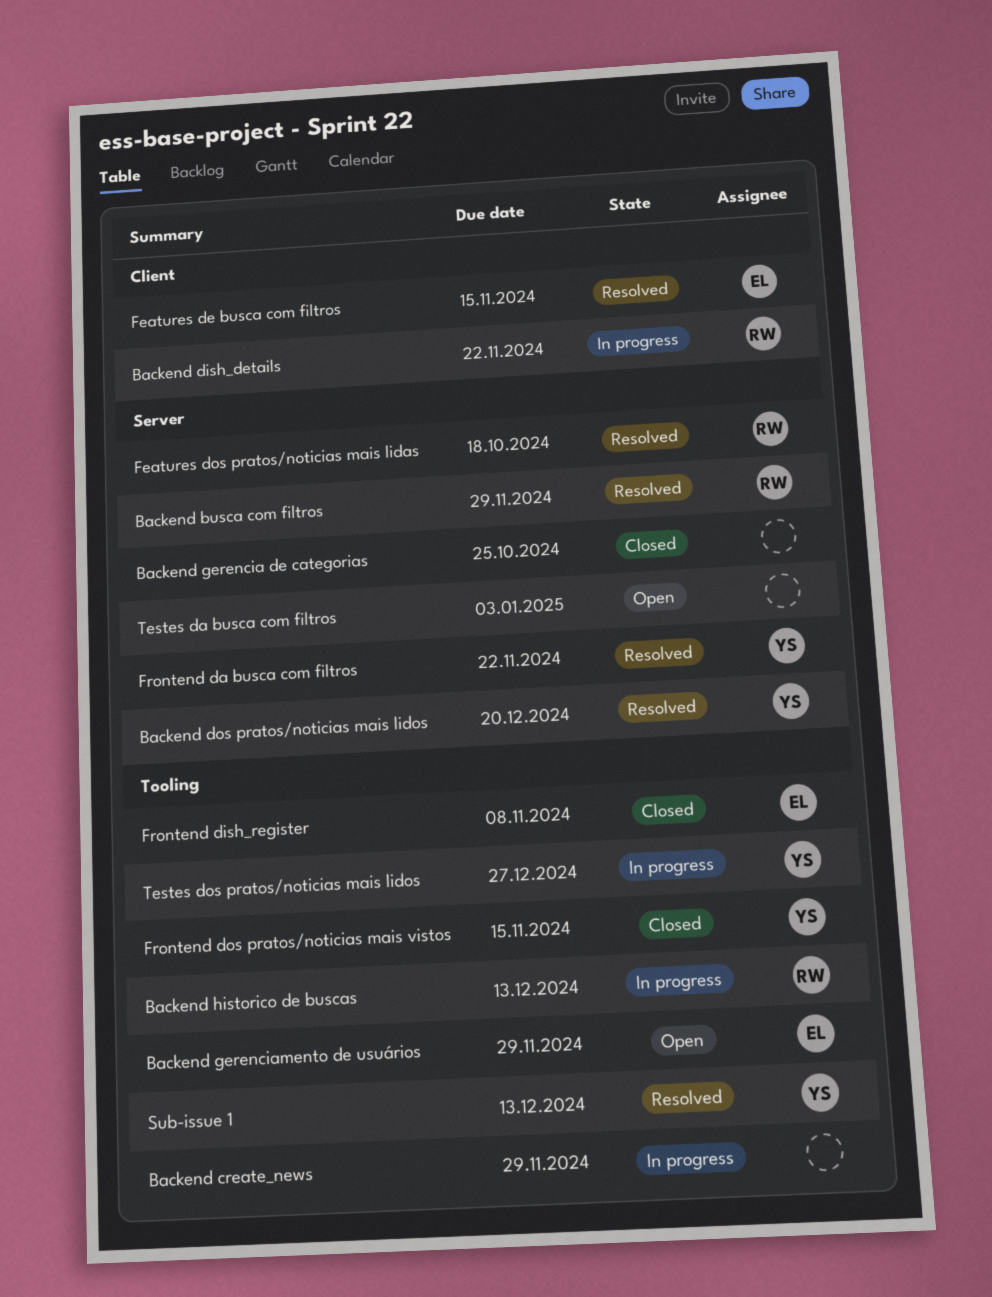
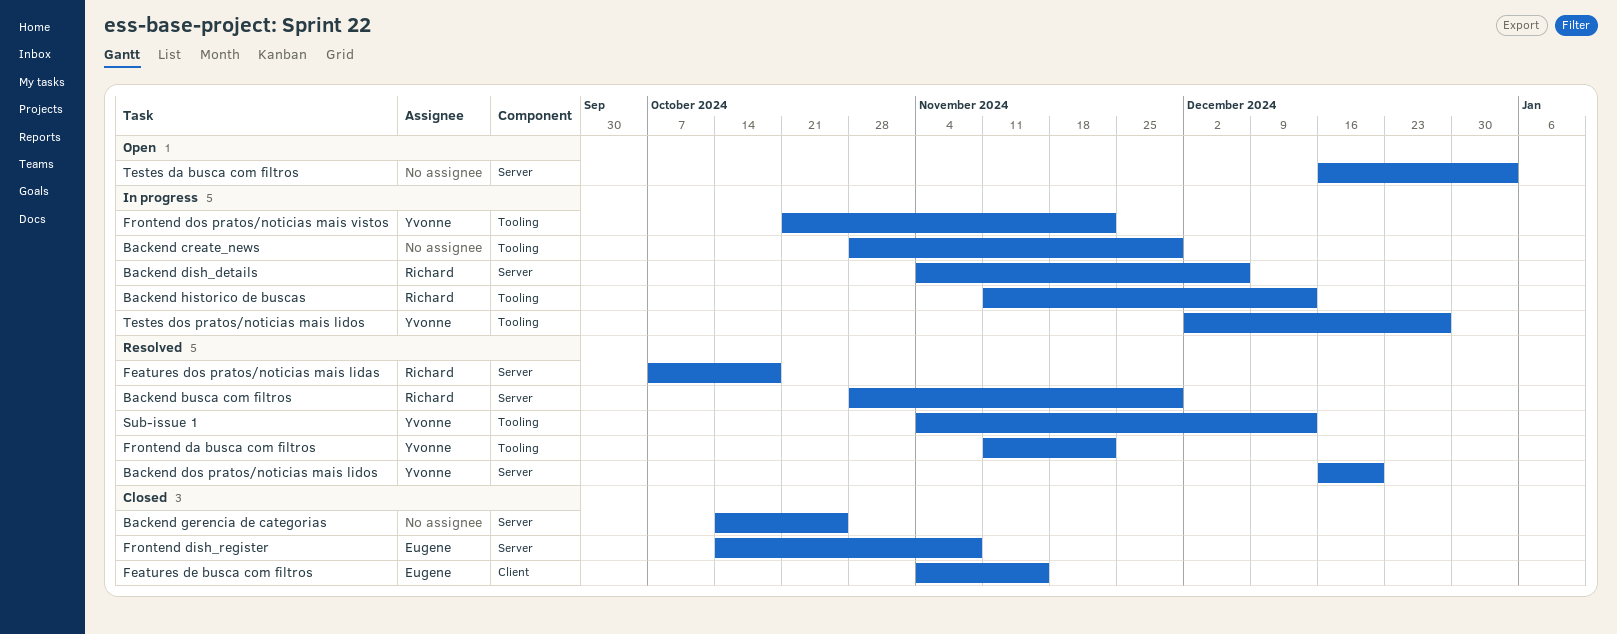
Backend dish_details, label: Client -> Server
Backend dish_details, due: Nov 22 -> Dec 6
Backend gerenciamento de usuários: present -> none
Features de busca com filtros, status: Resolved -> Closed
Frontend da busca com filtros, label: Server -> Tooling
Frontend dish_register, label: Tooling -> Server
Frontend dos pratos/noticias mais vistos, status: Closed -> In progress
Frontend dos pratos/noticias mais vistos, due: Nov 15 -> Nov 22

